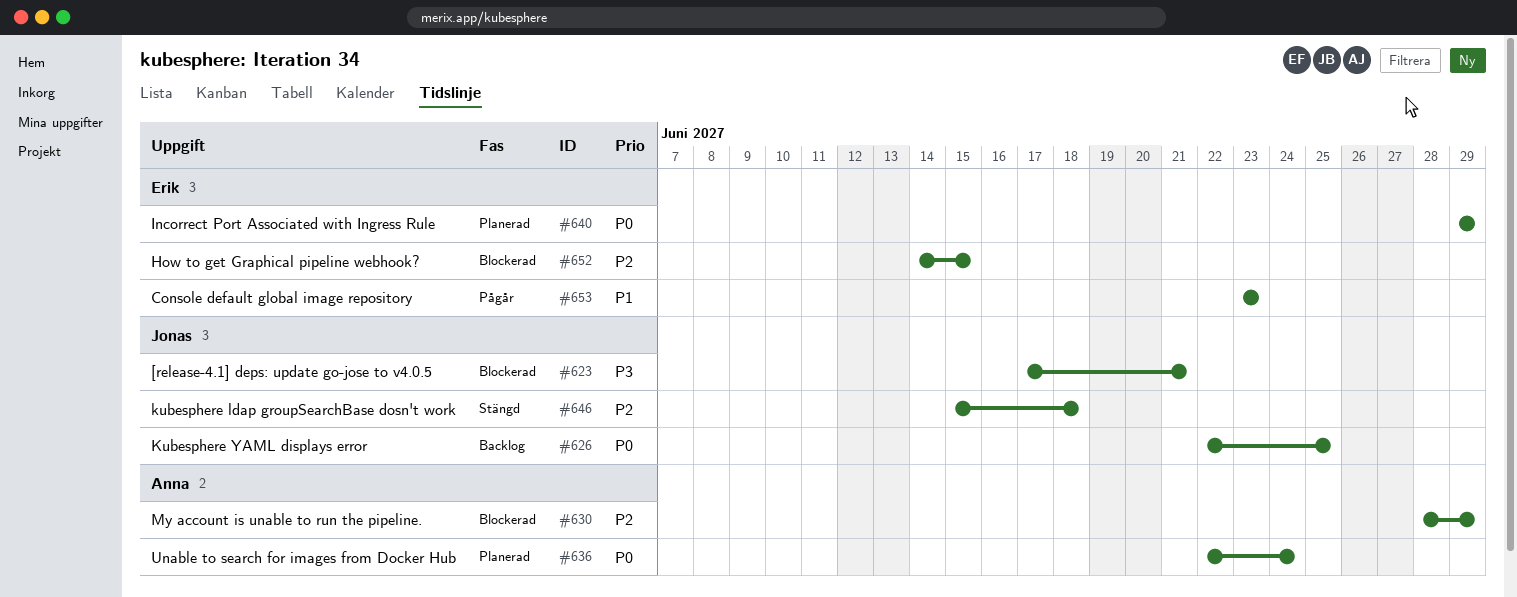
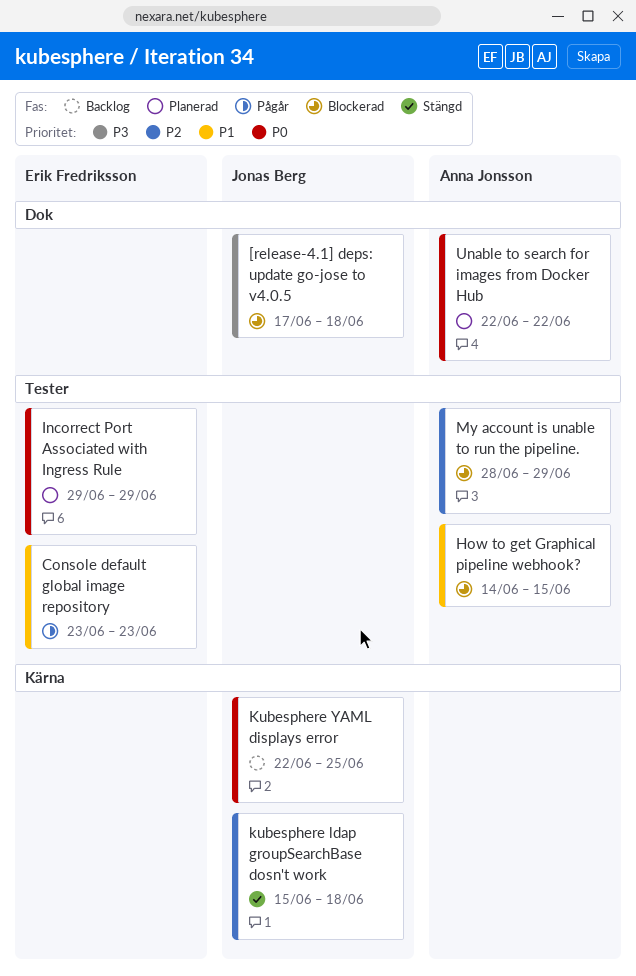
[release-4.1] deps: update go-jose to v4.0.5, due: Jun 21 -> Jun 18
How to get Graphical pipeline webhook?, owner: Erik Fredriksson -> Anna Jonsson
How to get Graphical pipeline webhook?, priority: P2 -> P1
Unable to search for images from Docker Hub, due: Jun 24 -> Jun 22

